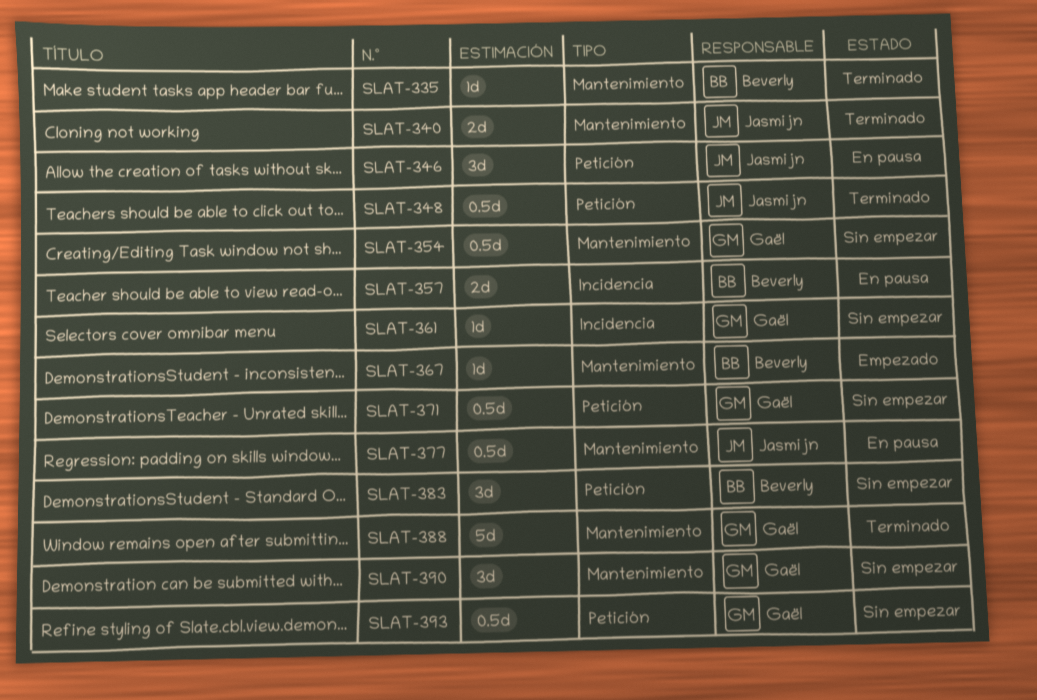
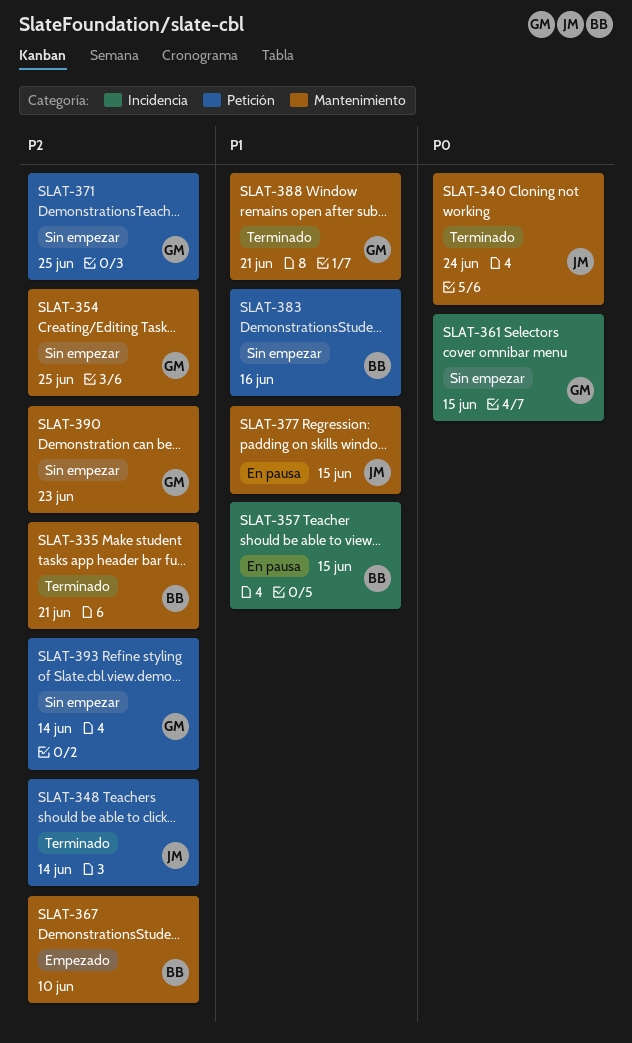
SLAT-346: present -> none

